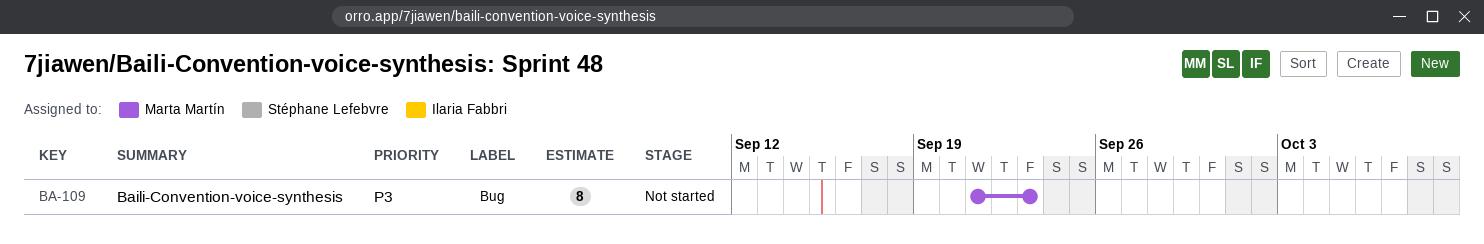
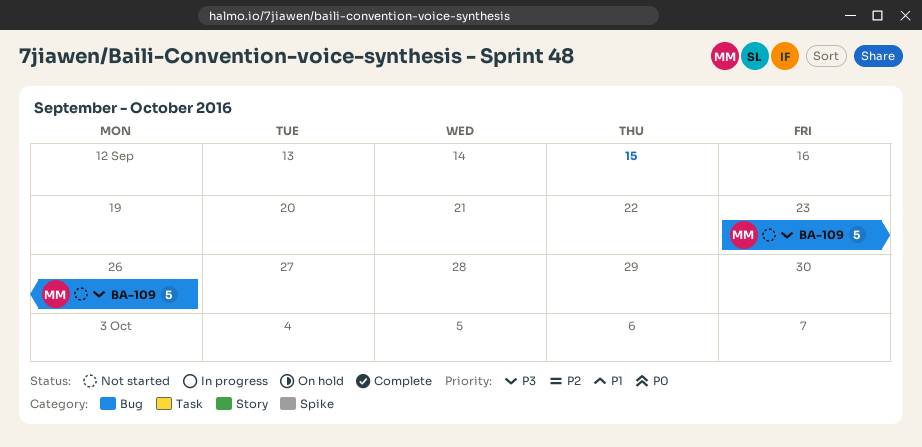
BA-109, estimate: 8 -> 5
BA-109, start: Sep 21 -> Sep 23
BA-109, due: Sep 23 -> Sep 26

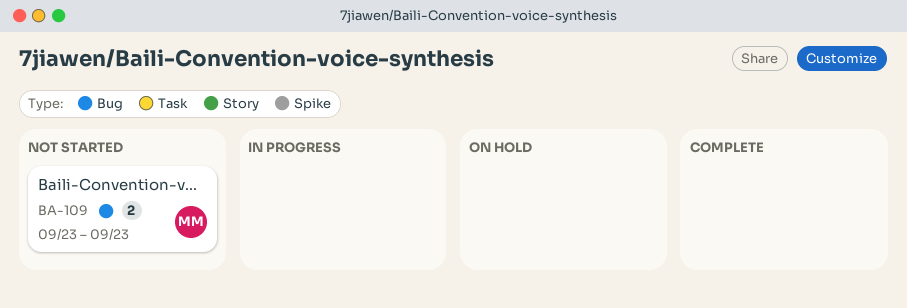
BA-109, estimate: 5 -> 2
BA-109, due: Sep 26 -> Sep 23

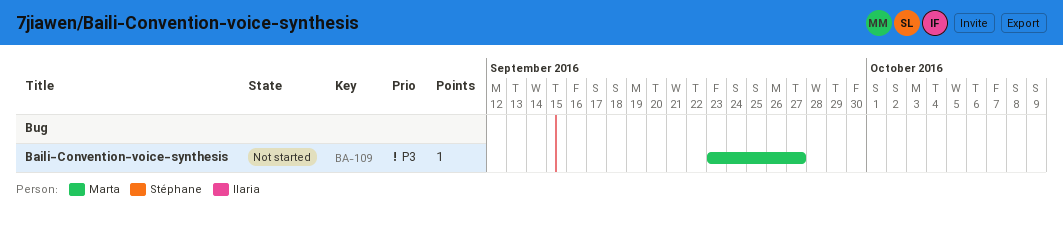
BA-109, estimate: 2 -> 1
BA-109, due: Sep 23 -> Sep 27

